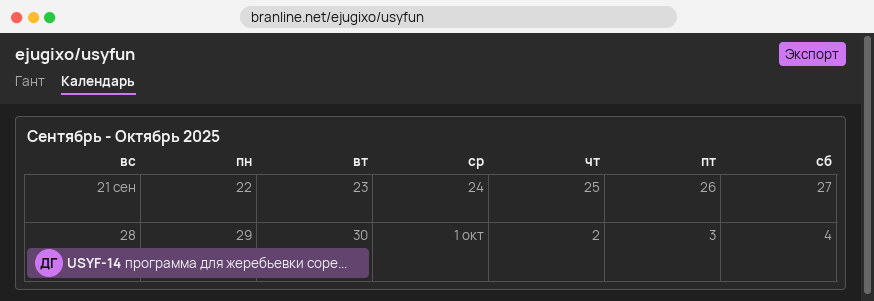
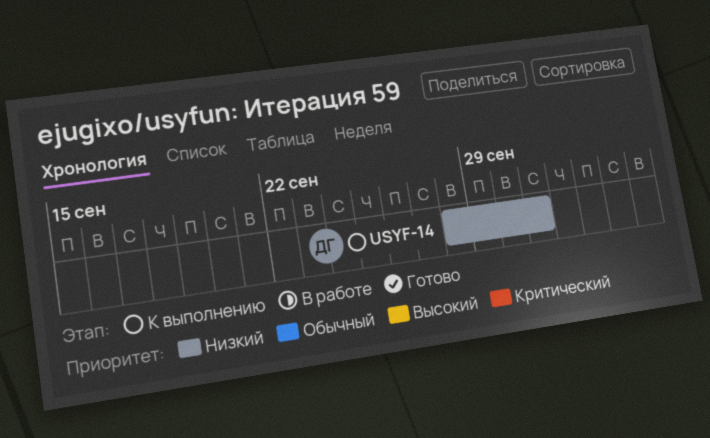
USYF-14, due: Sep 30 -> Oct 1

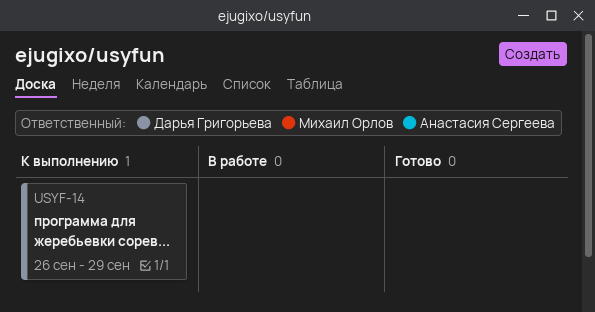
USYF-14, start: Sep 28 -> Sep 26
USYF-14, due: Oct 1 -> Sep 29

